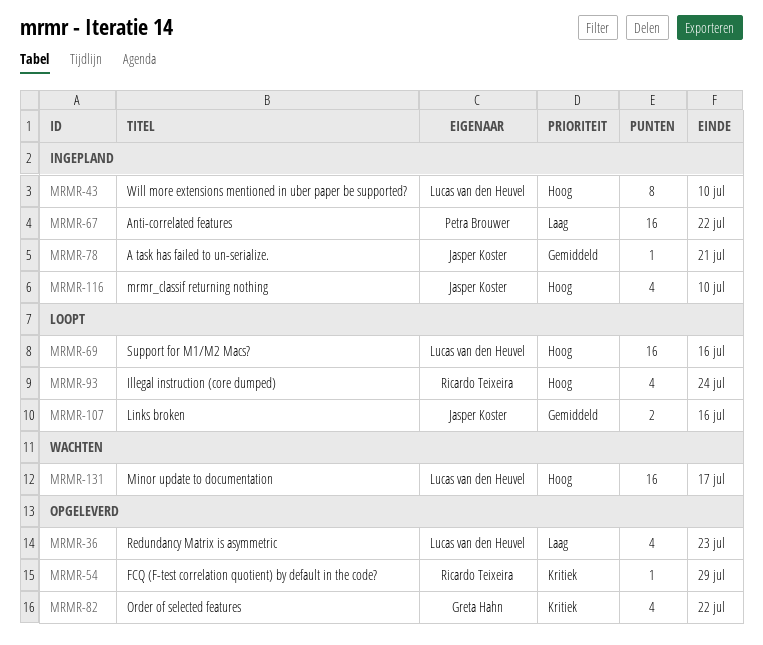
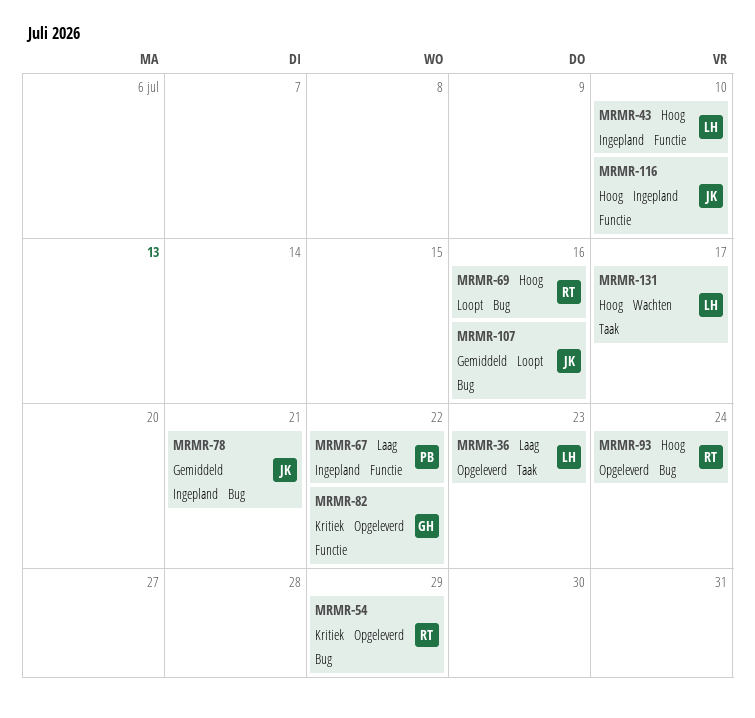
MRMR-69, owner: Lucas van den Heuvel -> Ricardo Teixeira
MRMR-93, status: Loopt -> Opgeleverd

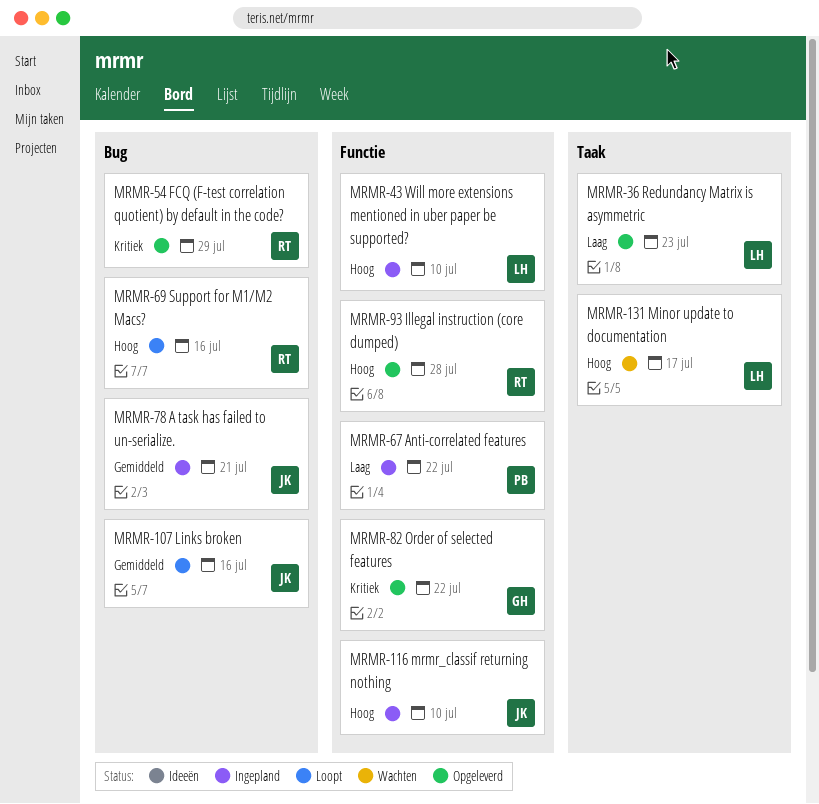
MRMR-93, label: Bug -> Functie
MRMR-93, due: Jul 24 -> Jul 28

